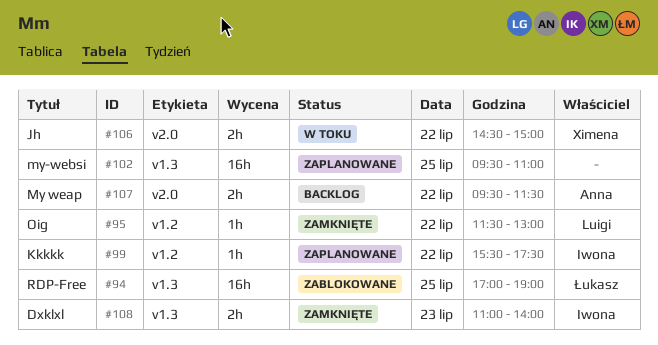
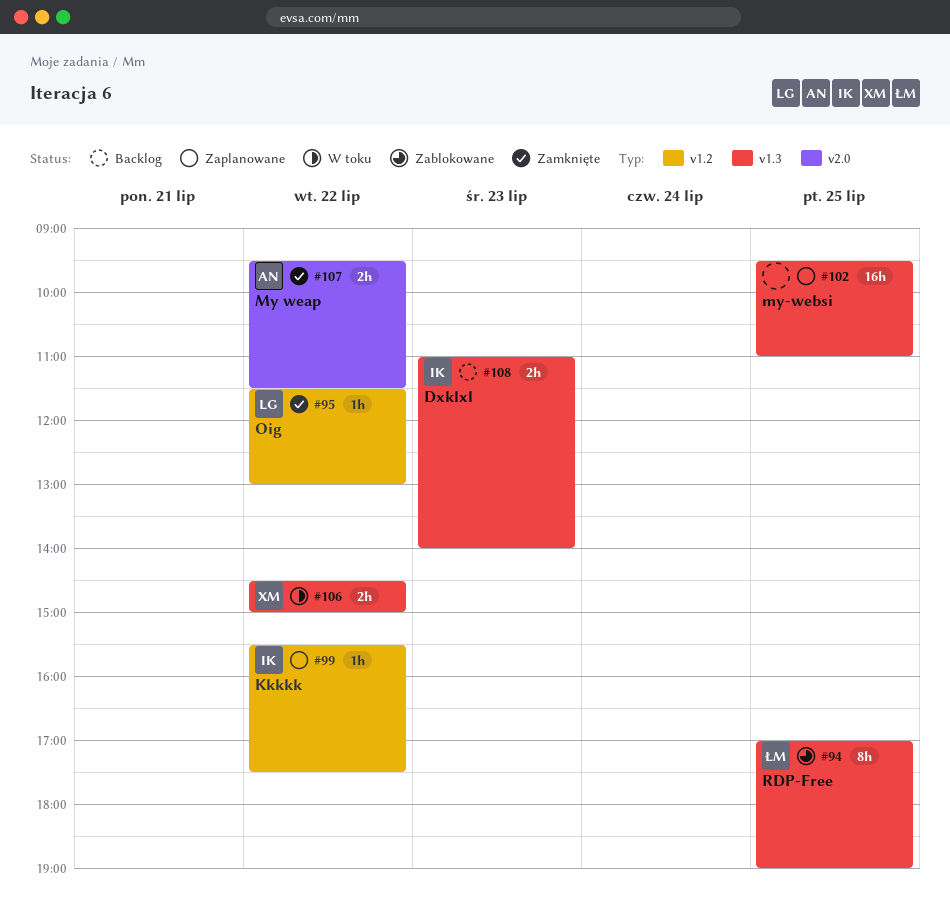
#94, estimate: 16h -> 8h
#106, label: v2.0 -> v1.3
#107, status: Backlog -> Zamknięte
#108, status: Zamknięte -> Backlog

